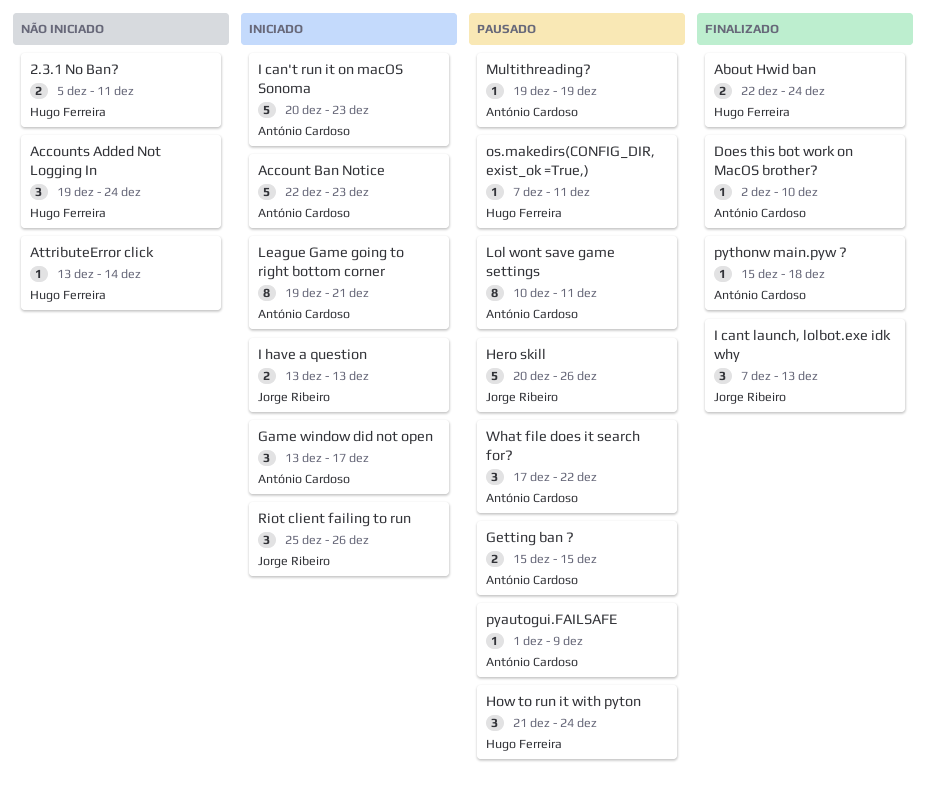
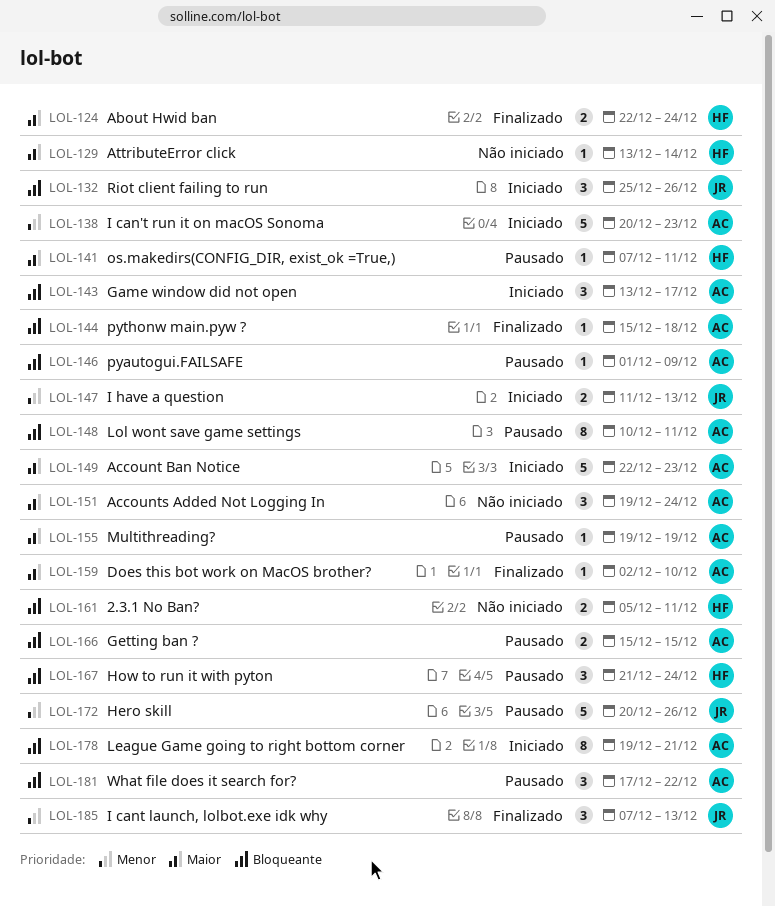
Accounts Added Not Logging In, owner: Hugo Ferreira -> António Cardoso
I have a question, start: Dec 13 -> Dec 11

